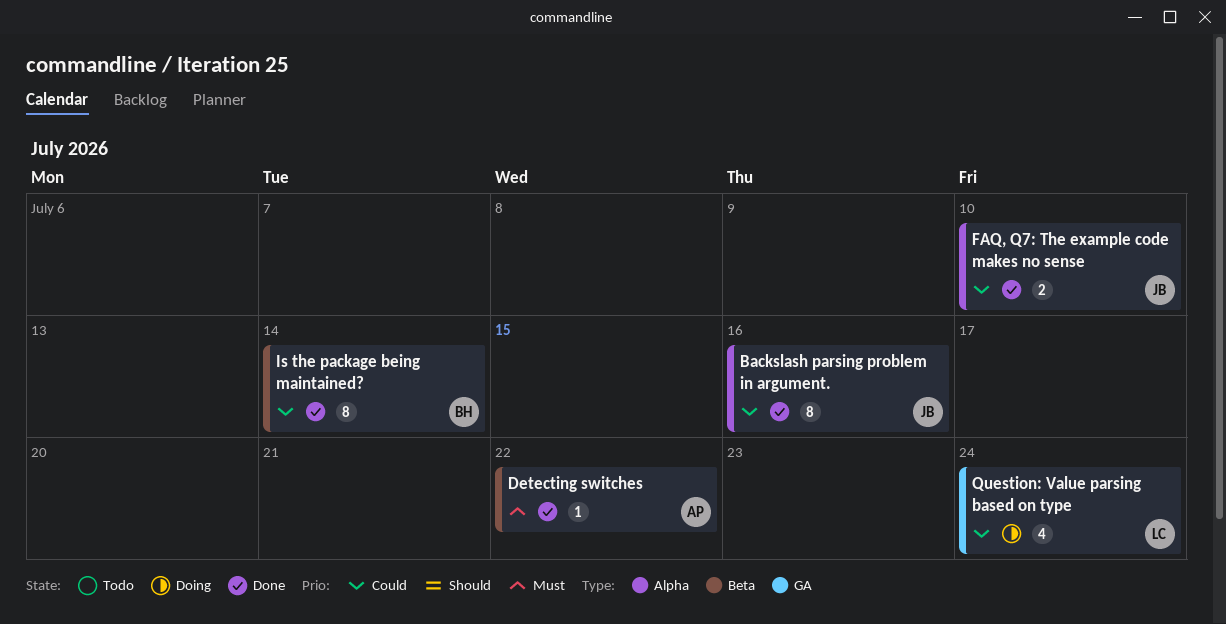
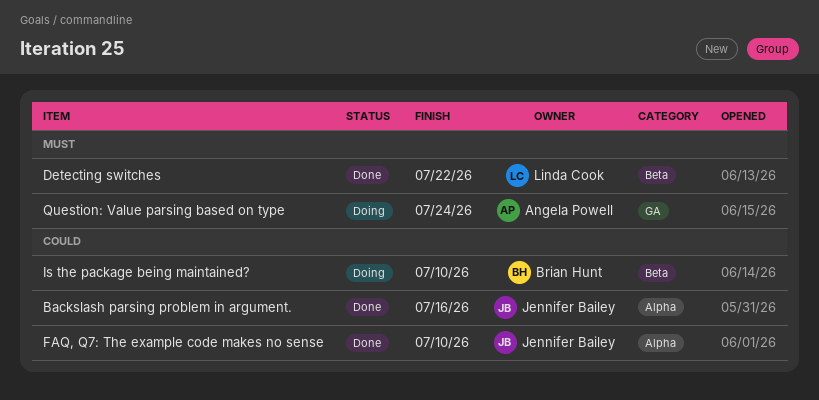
Detecting switches, owner: Angela Powell -> Linda Cook
Is the package being maintained?, status: Done -> Doing
Is the package being maintained?, due: Jul 14 -> Jul 10
Question: Value parsing based on type, owner: Linda Cook -> Angela Powell
Question: Value parsing based on type, priority: Could -> Must

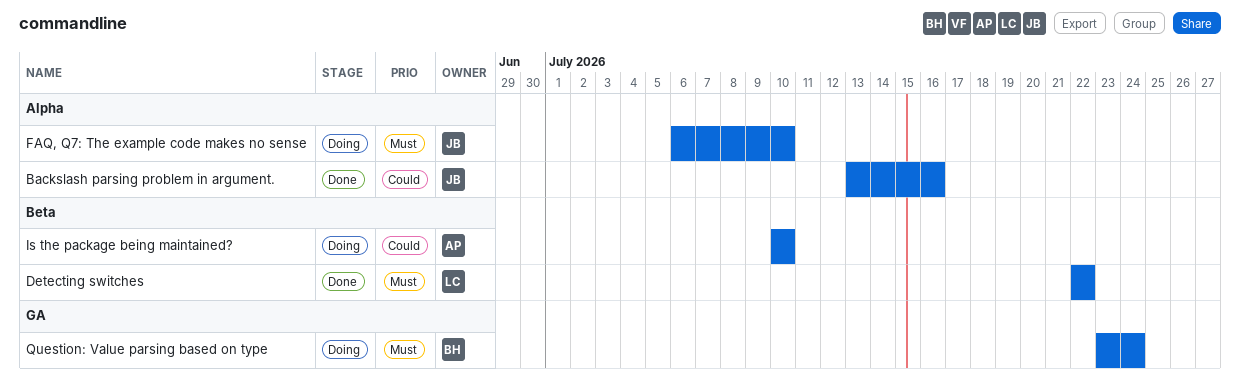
FAQ, Q7: The example code makes no sense, status: Done -> Doing
FAQ, Q7: The example code makes no sense, priority: Could -> Must
Is the package being maintained?, owner: Brian Hunt -> Angela Powell
Question: Value parsing based on type, owner: Angela Powell -> Brian Hunt

